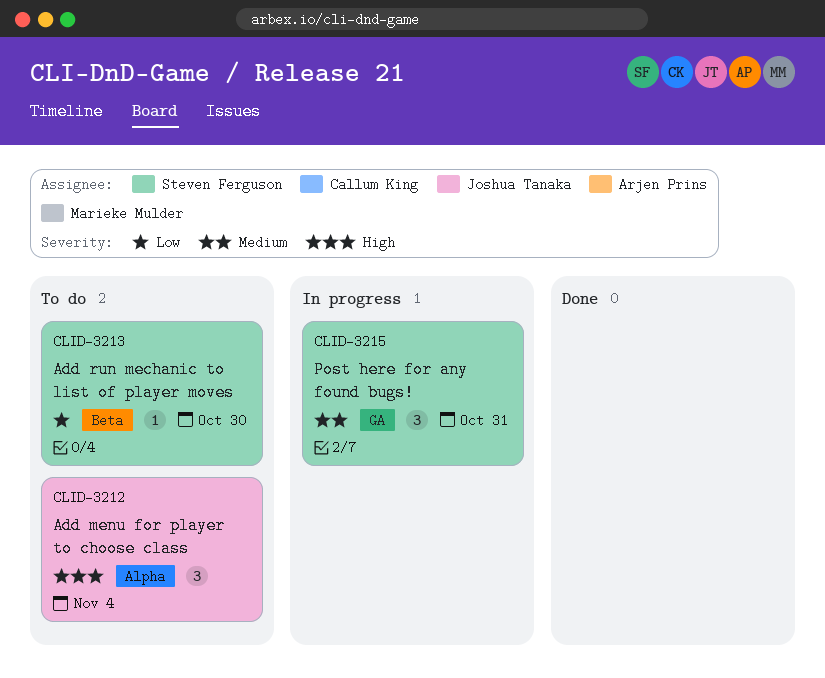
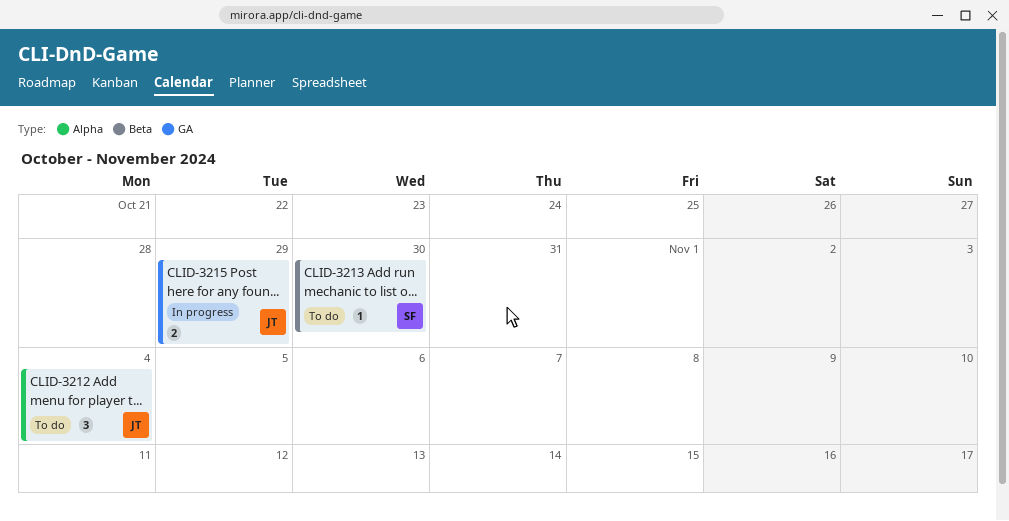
CLID-3215, owner: Steven Ferguson -> Joshua Tanaka
CLID-3215, estimate: 3 -> 2
CLID-3215, due: Oct 31 -> Oct 29

